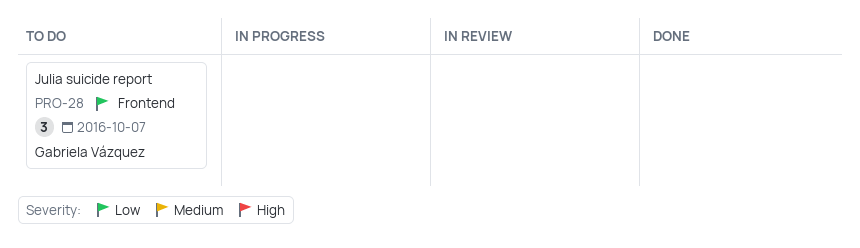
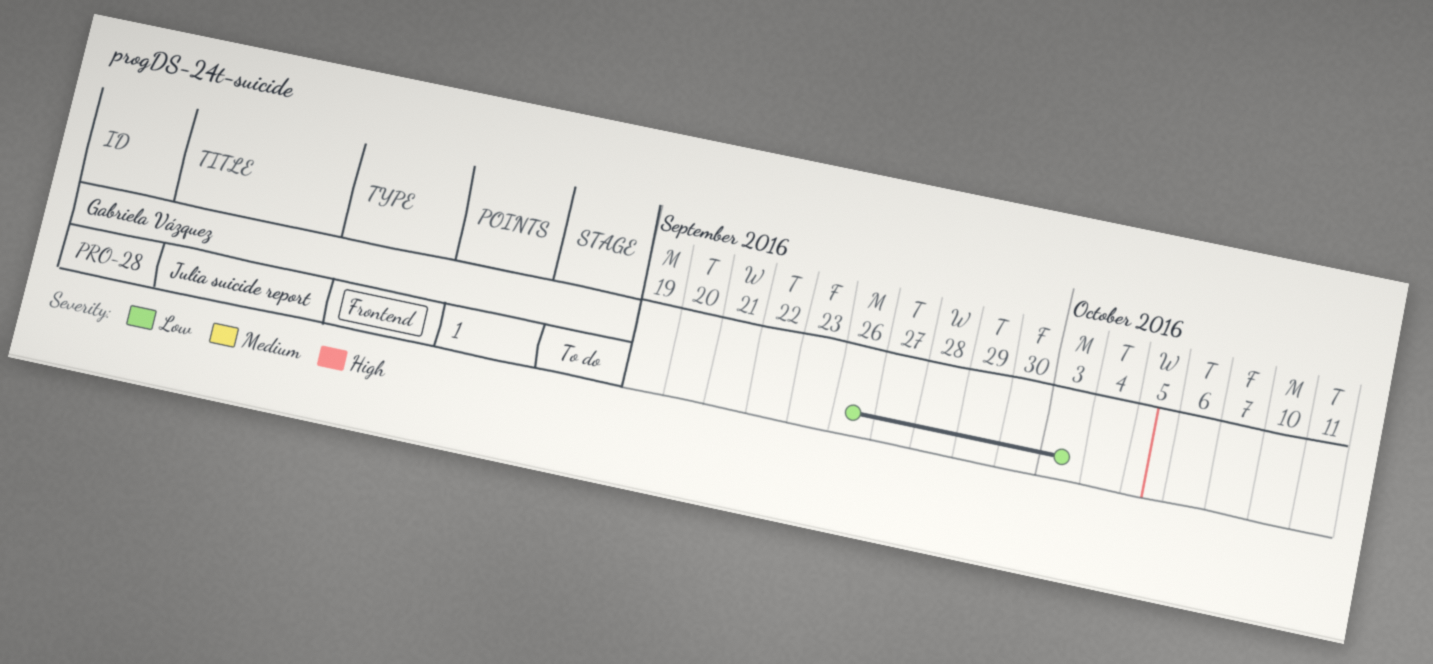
PRO-28, estimate: 3 -> 1
PRO-28, due: Oct 7 -> Oct 3

